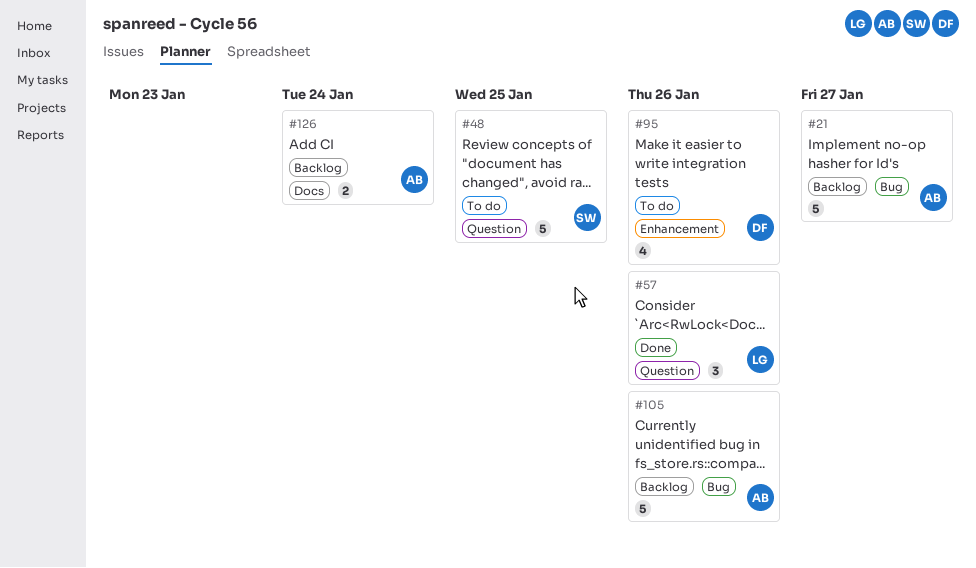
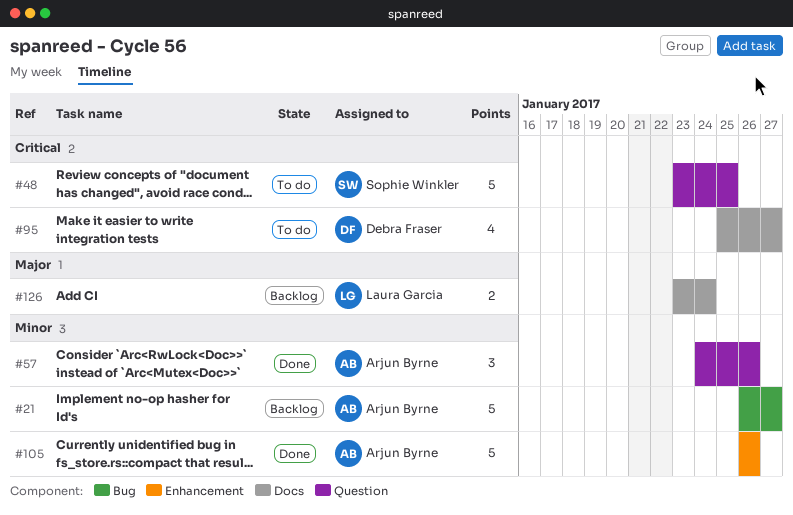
#57, owner: Laura Garcia -> Arjun Byrne
#95, label: Enhancement -> Docs
#95, due: Jan 26 -> Jan 27
#105, status: Backlog -> Done
#105, label: Bug -> Enhancement
#126, owner: Arjun Byrne -> Laura Garcia

